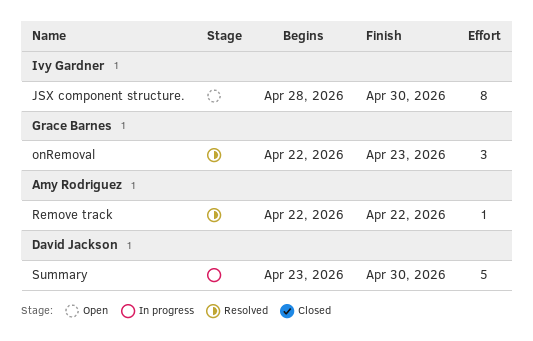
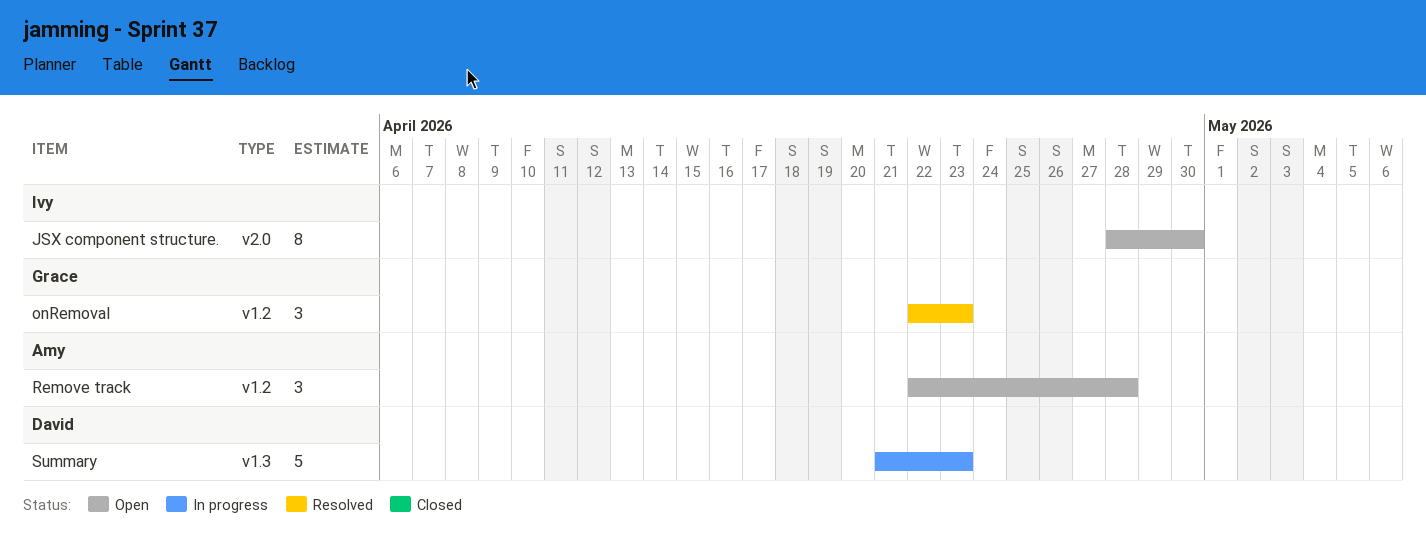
Remove track, status: Resolved -> Open
Remove track, estimate: 1 -> 3
Remove track, due: Apr 22 -> Apr 28
Summary, start: Apr 23 -> Apr 21
Summary, due: Apr 30 -> Apr 23

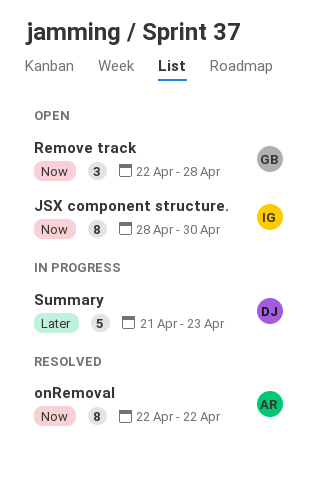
onRemoval, owner: Grace -> Amy
onRemoval, estimate: 3 -> 8
onRemoval, due: Apr 23 -> Apr 22
Remove track, owner: Amy -> Grace

